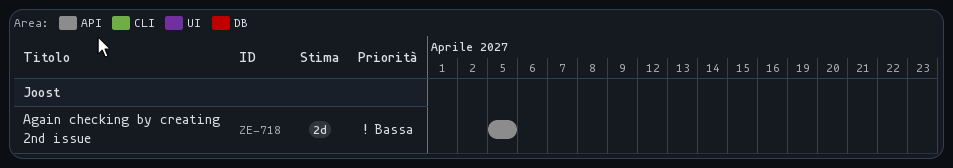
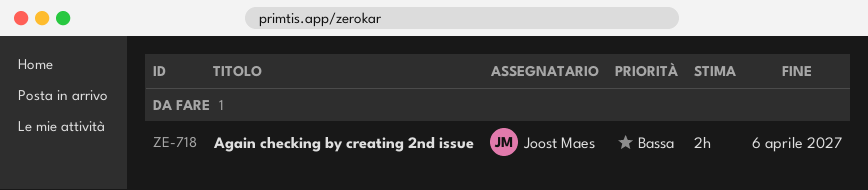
ZE-718, estimate: 2d -> 2h
ZE-718, due: Apr 5 -> Apr 6

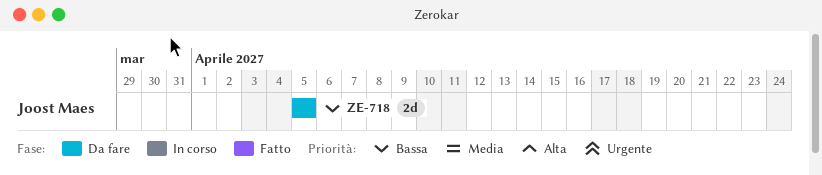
ZE-718, estimate: 2h -> 2d
ZE-718, due: Apr 6 -> Apr 5

